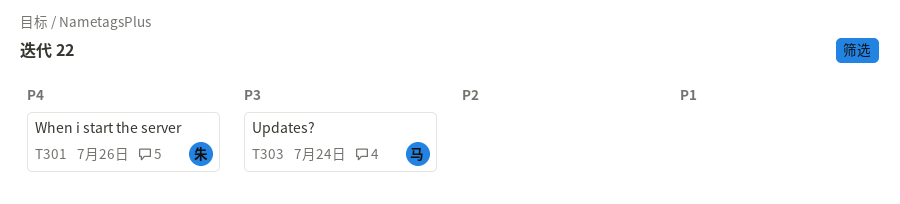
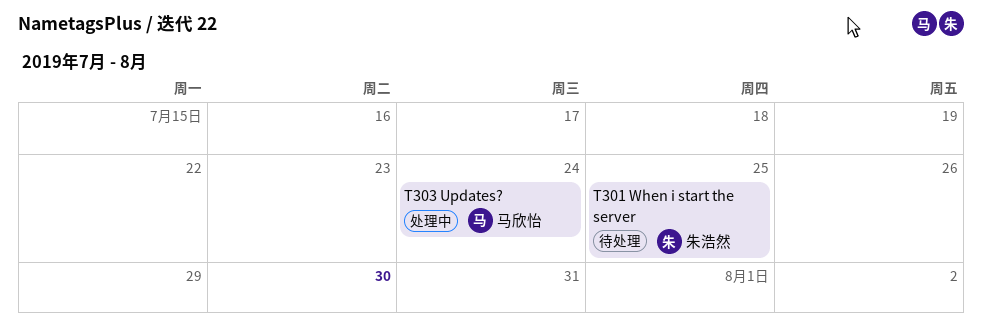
T301, due: Jul 26 -> Jul 25

